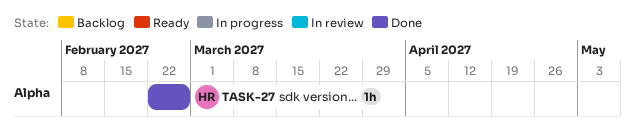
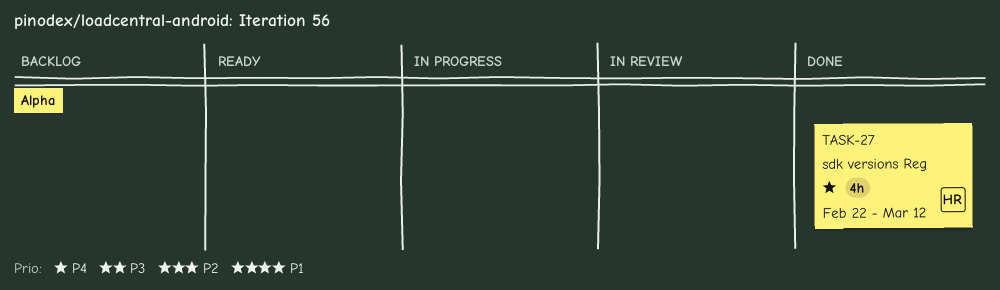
TASK-27, estimate: 1h -> 4h
TASK-27, due: Feb 26 -> Mar 12

